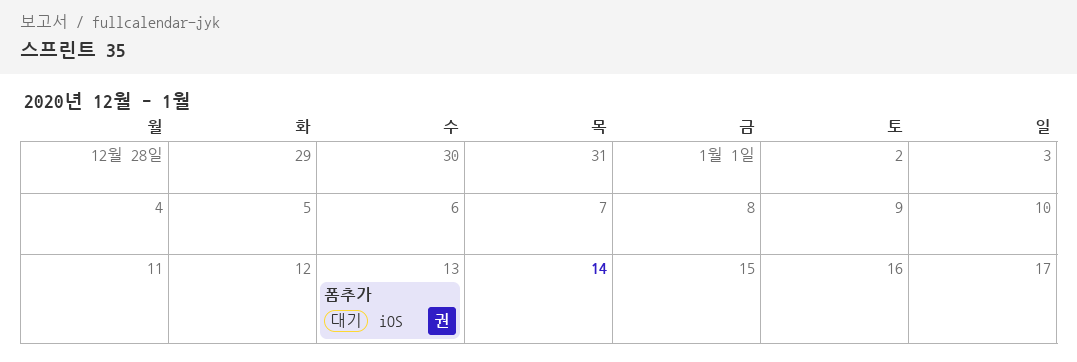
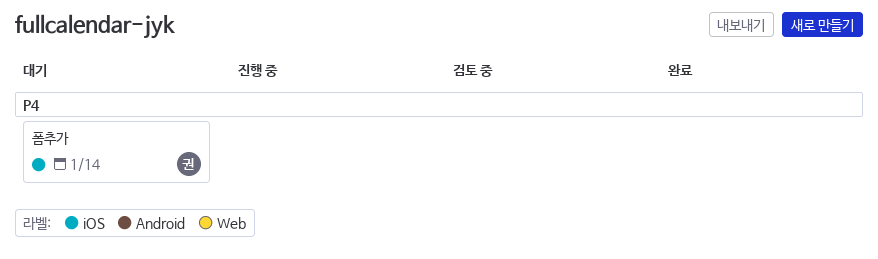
폼추가, due: Jan 13 -> Jan 14

